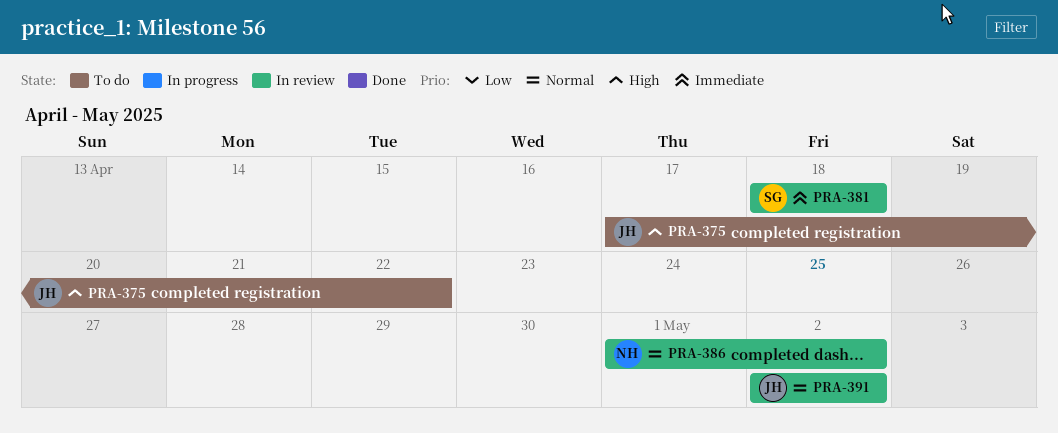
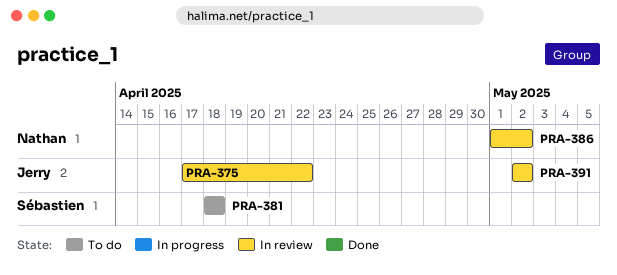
PRA-375, status: To do -> In review
PRA-381, status: In review -> To do

